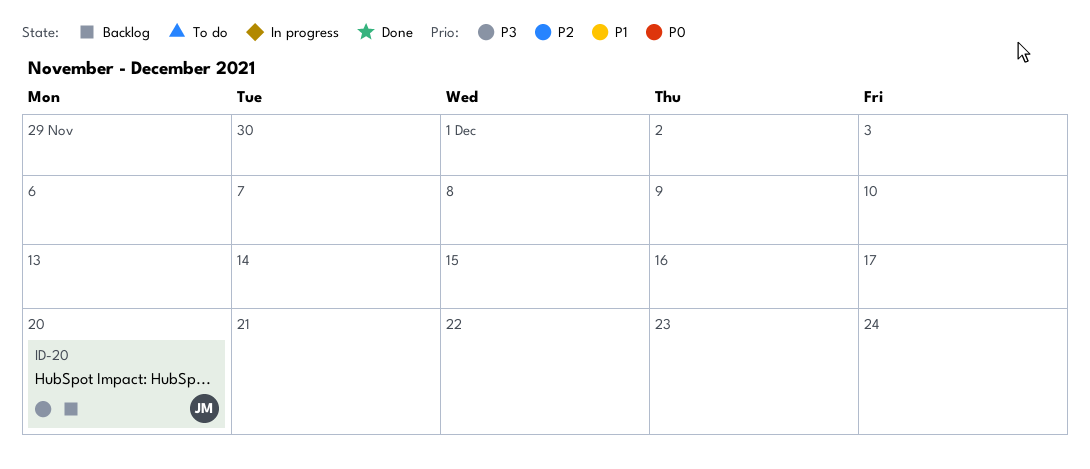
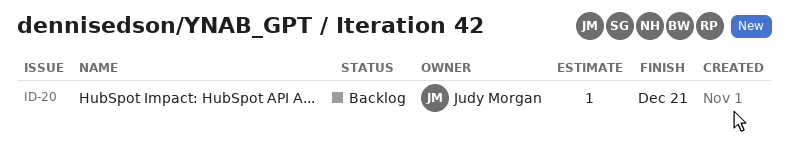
ID-20, due: Dec 20 -> Dec 21

